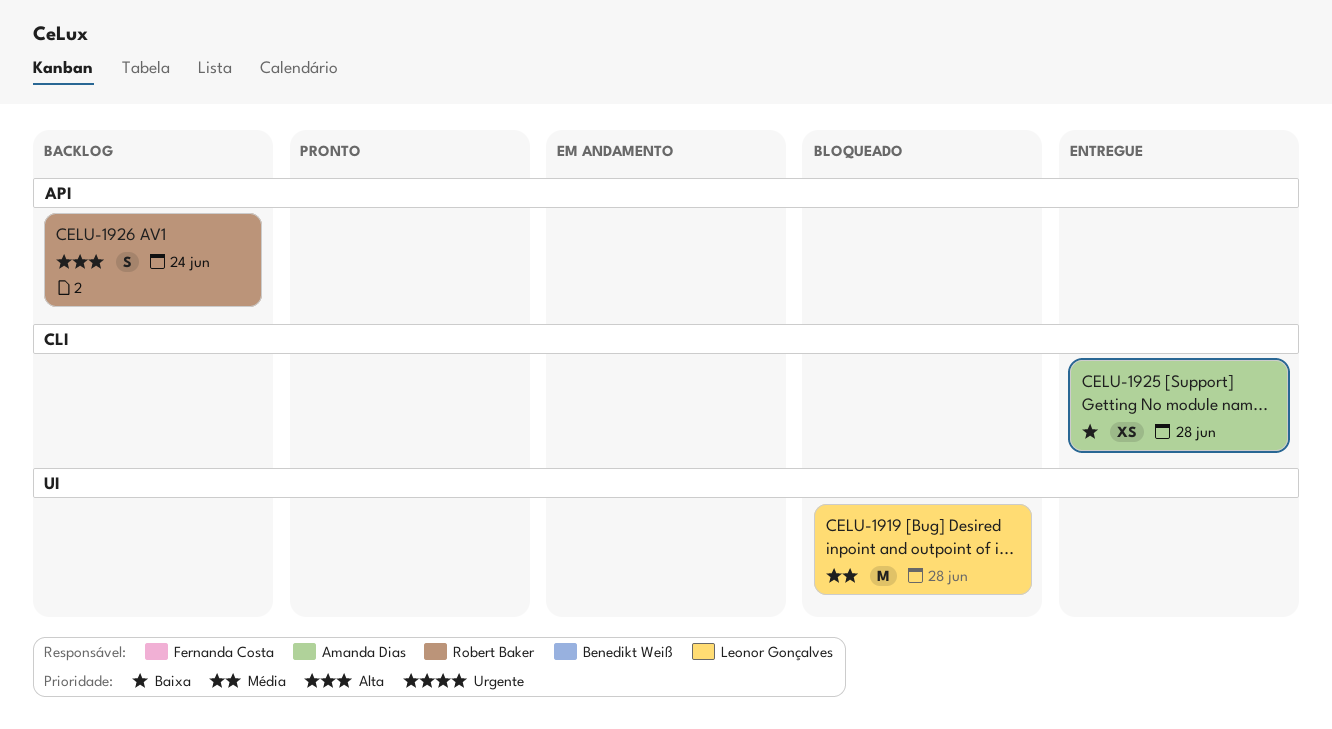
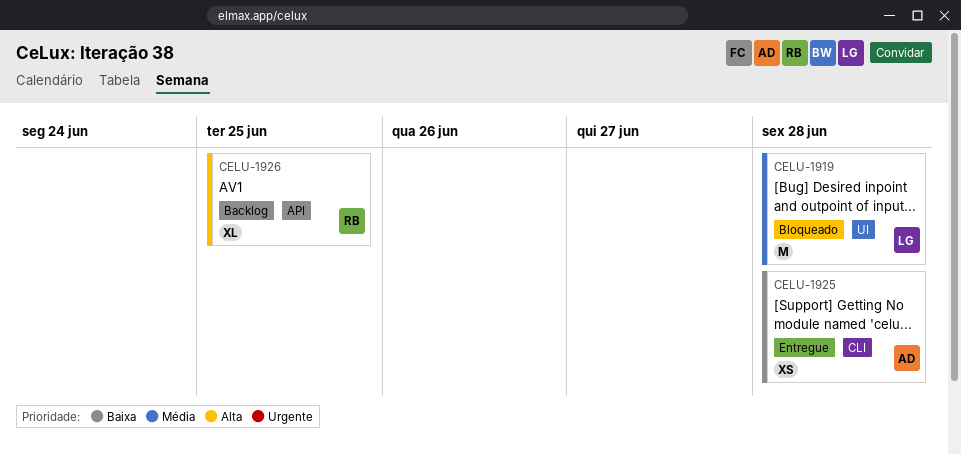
CELU-1926, estimate: S -> XL
CELU-1926, due: Jun 24 -> Jun 25

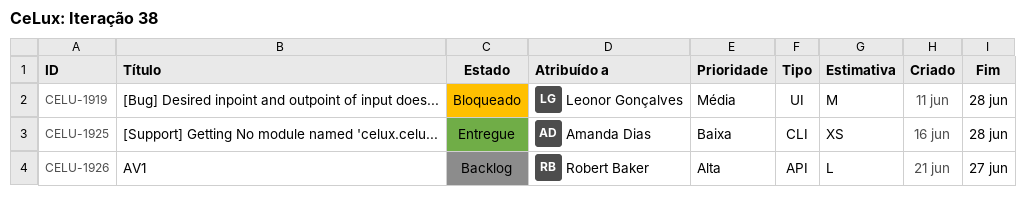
CELU-1926, estimate: XL -> L
CELU-1926, due: Jun 25 -> Jun 27

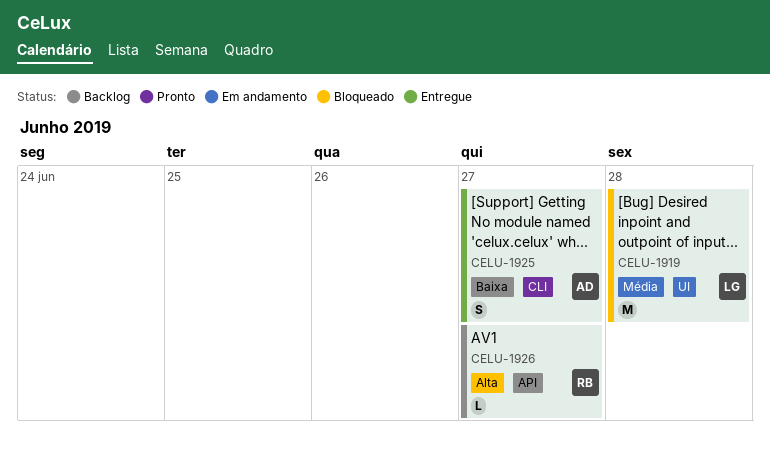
CELU-1925, estimate: XS -> S
CELU-1925, due: Jun 28 -> Jun 27

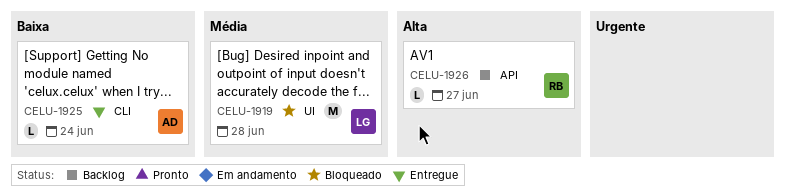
CELU-1925, estimate: S -> L
CELU-1925, due: Jun 27 -> Jun 24

